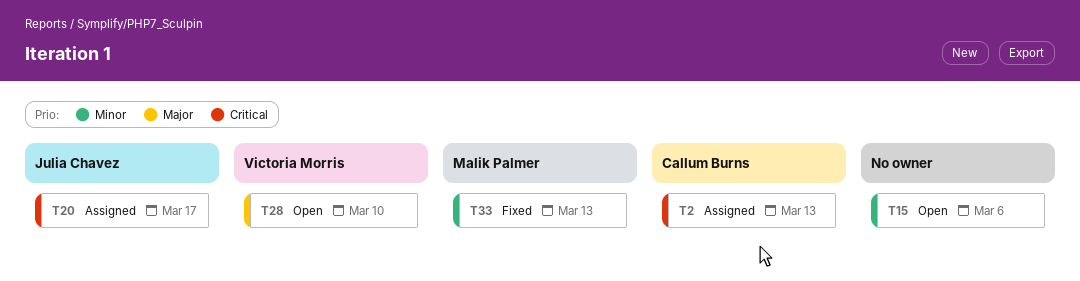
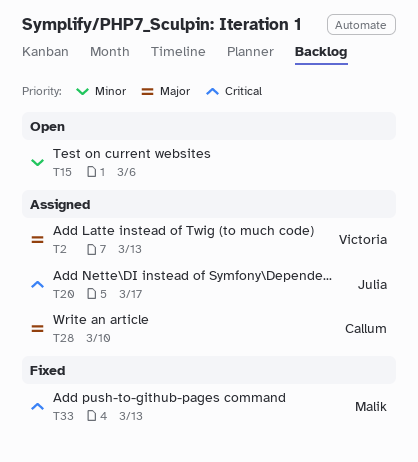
T2, owner: Callum Burns -> Victoria Morris
T2, priority: Critical -> Major
T28, status: Open -> Assigned
T28, owner: Victoria Morris -> Callum Burns
T33, priority: Minor -> Critical

